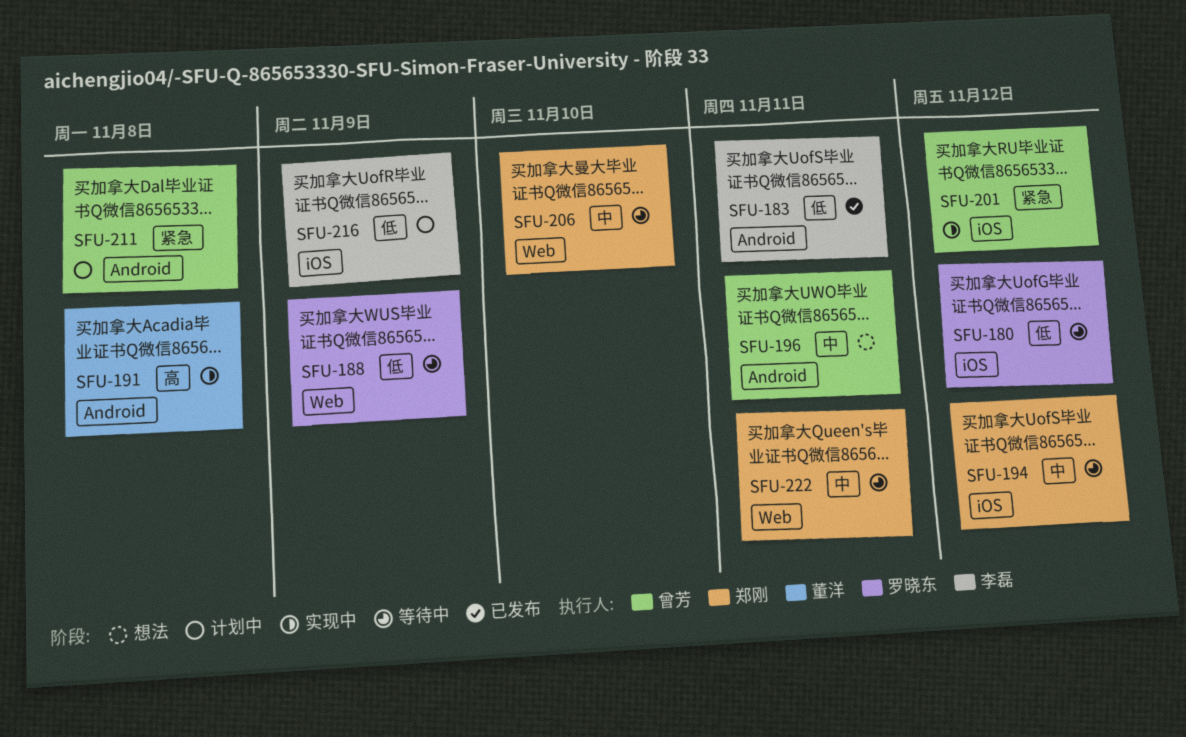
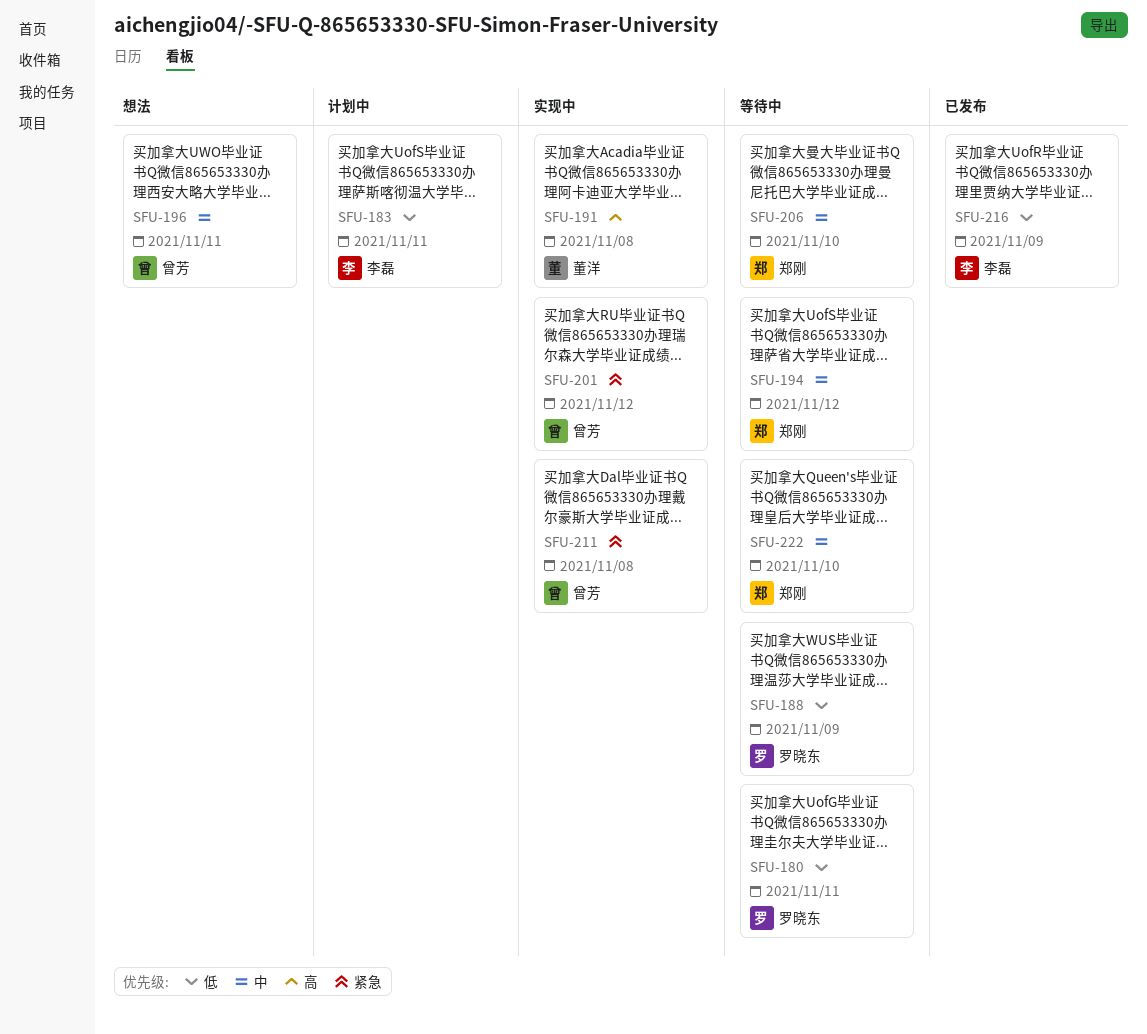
SFU-180, due: Nov 12 -> Nov 11
SFU-183, status: 已发布 -> 计划中
SFU-211, status: 计划中 -> 实现中
SFU-216, status: 计划中 -> 已发布
SFU-222, due: Nov 11 -> Nov 10

